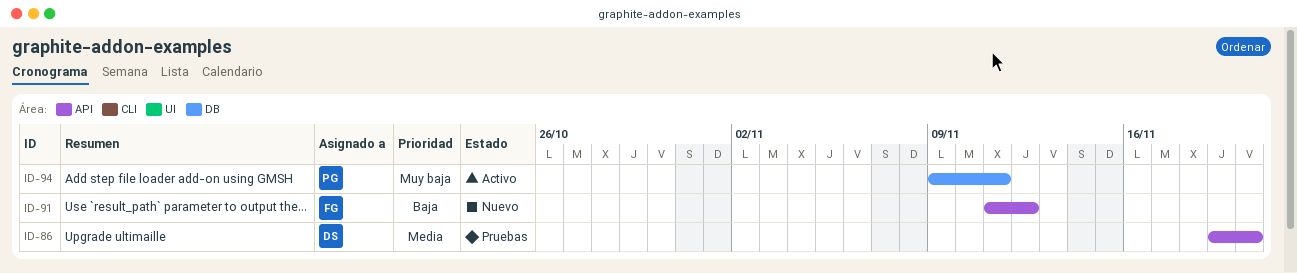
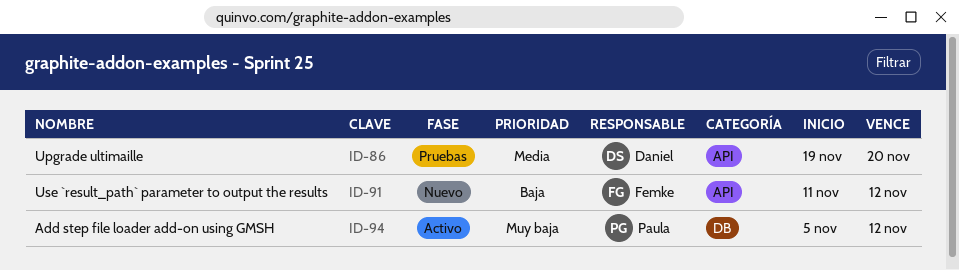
ID-94, start: Nov 9 -> Nov 5
ID-94, due: Nov 11 -> Nov 12

